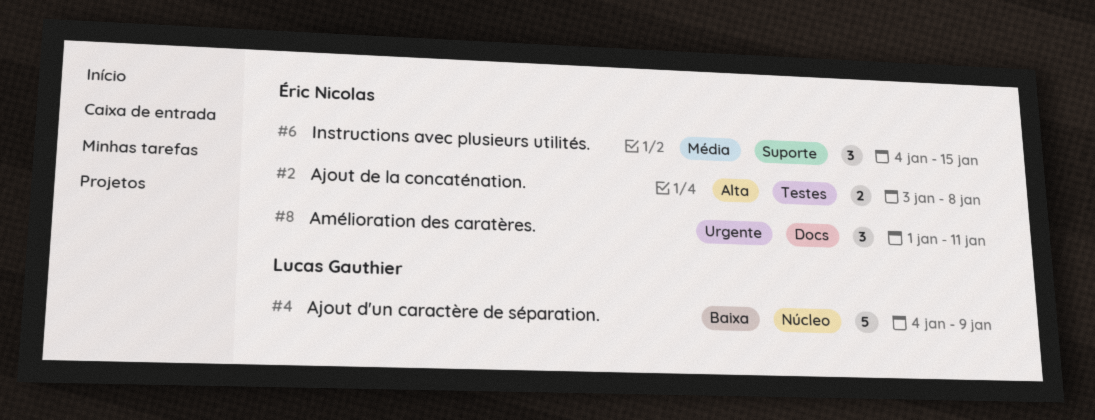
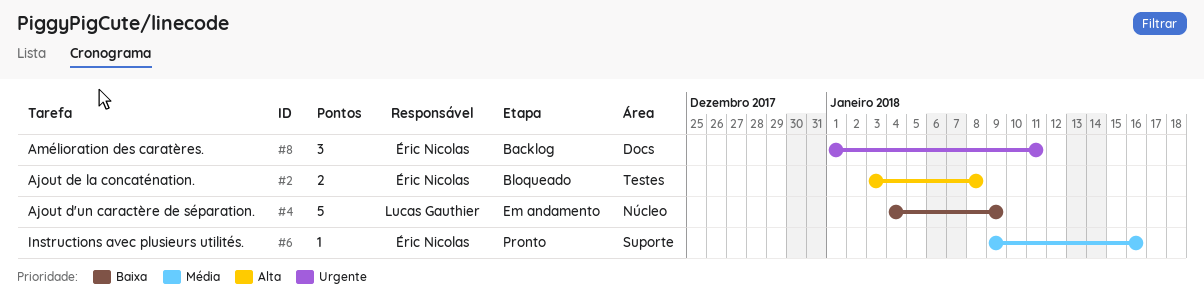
#6, estimate: 3 -> 1
#6, start: Jan 4 -> Jan 9
#6, due: Jan 15 -> Jan 16

